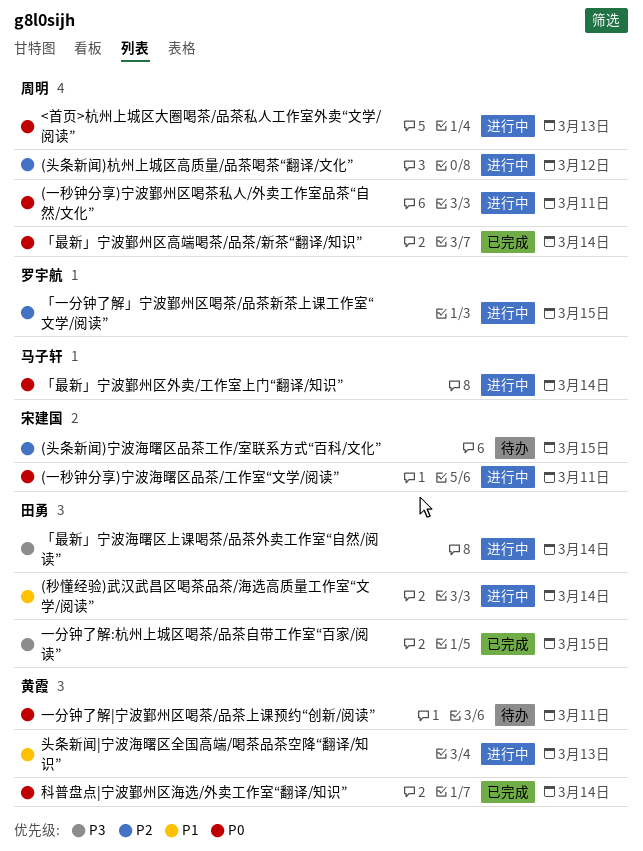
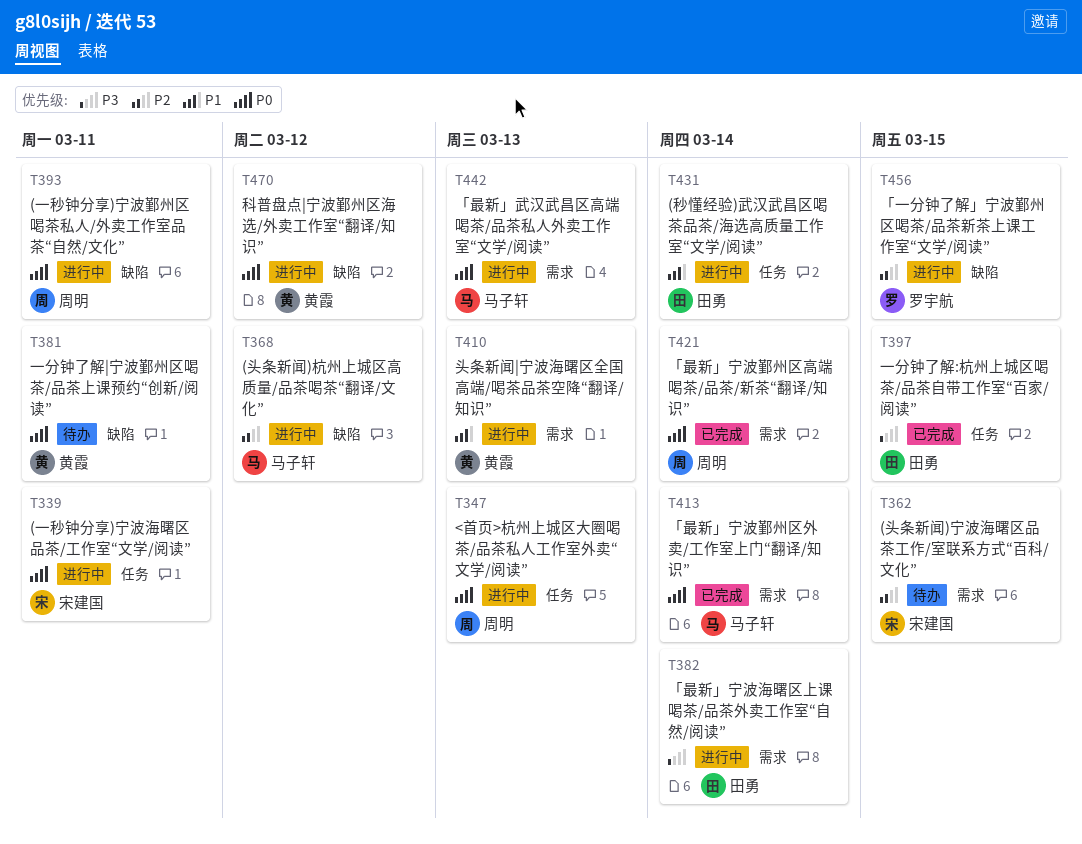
(头条新闻)杭州上城区高质量/品茶喝茶“翻译/文化”, owner: 周明 -> 马子轩
「最新」宁波鄞州区外卖/工作室上门“翻译/知识”, status: 进行中 -> 已完成
「最新」武汉武昌区高端喝茶/品茶私人外卖工作室“文学/阅读”: none -> present
科普盘点|宁波鄞州区海选/外卖工作室“翻译/知识”, status: 已完成 -> 进行中
科普盘点|宁波鄞州区海选/外卖工作室“翻译/知识”, due: Mar 14 -> Mar 12

